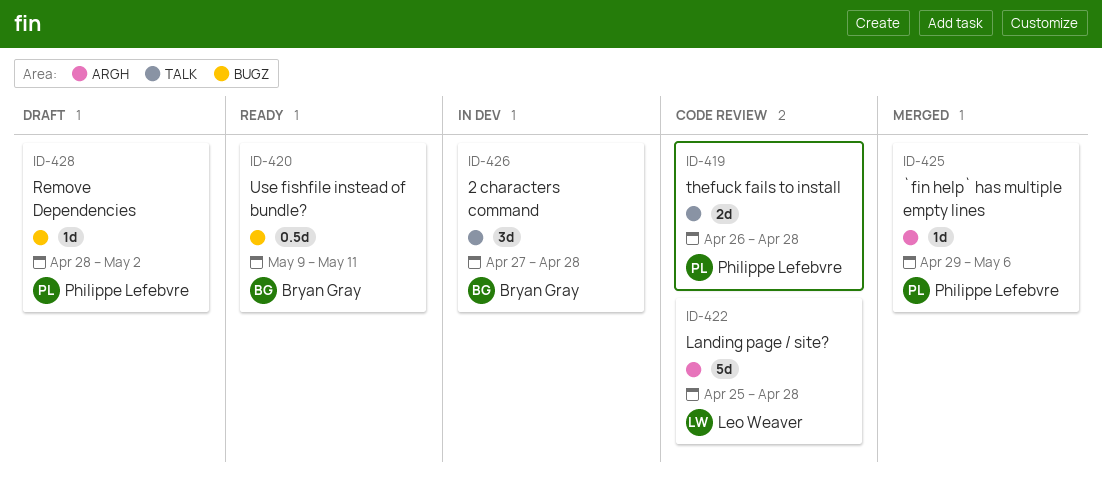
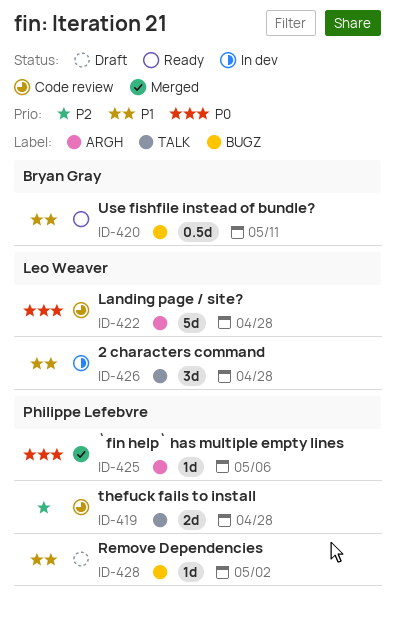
ID-426, owner: Bryan Gray -> Leo Weaver

